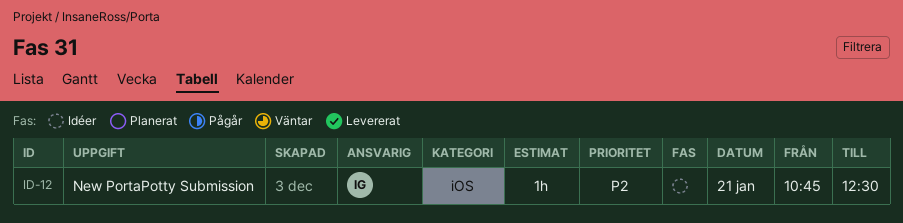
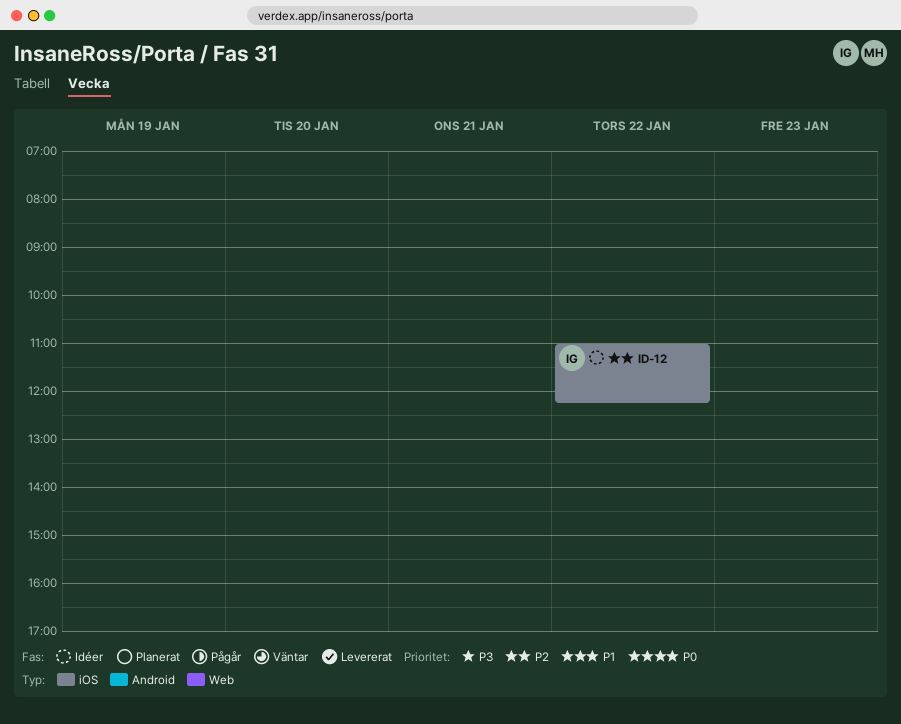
ID-12, day: Jan 21 -> Jan 22
ID-12, begins: 10:45 -> 11:00
ID-12, ends: 12:30 -> 12:15

